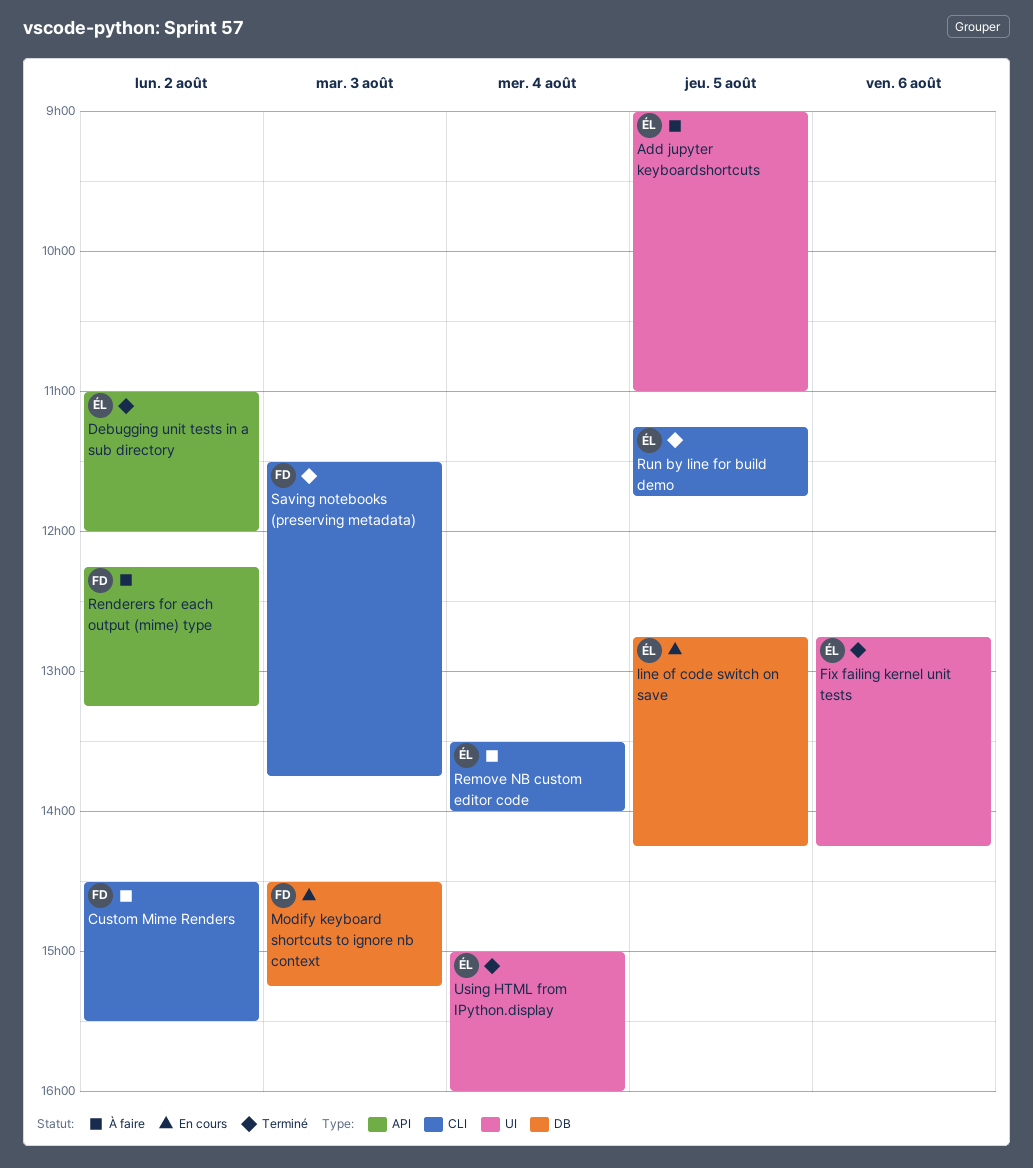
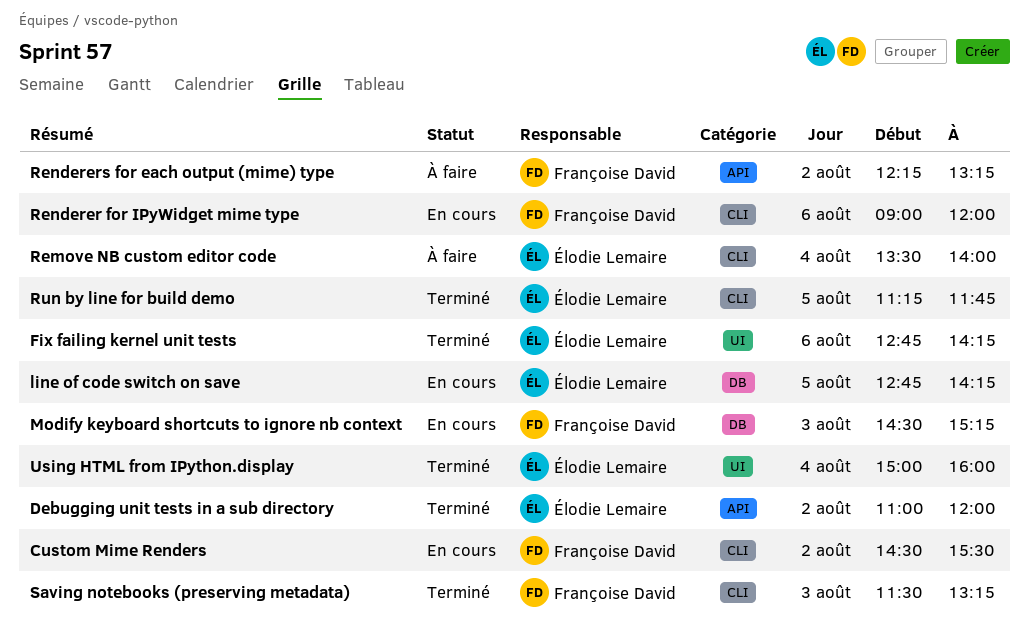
Add jupyter keyboardshortcuts: present -> none
Custom Mime Renders, status: À faire -> En cours
Renderer for IPyWidget mime type: none -> present
Saving notebooks (preserving metadata), ends: 13:45 -> 13:15

